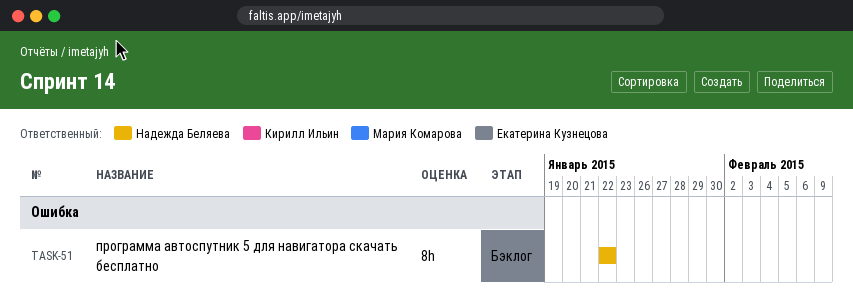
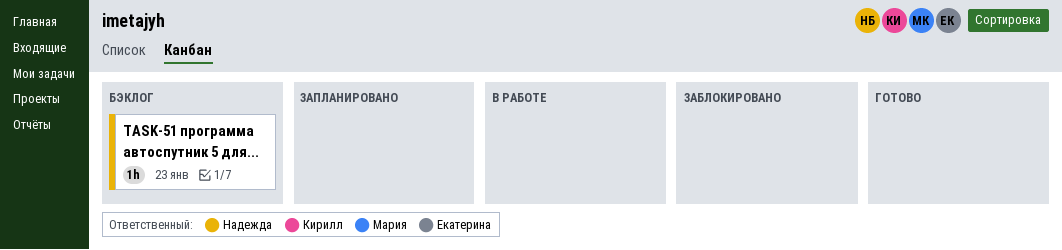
TASK-51, estimate: 8h -> 1h
TASK-51, due: Jan 22 -> Jan 23

